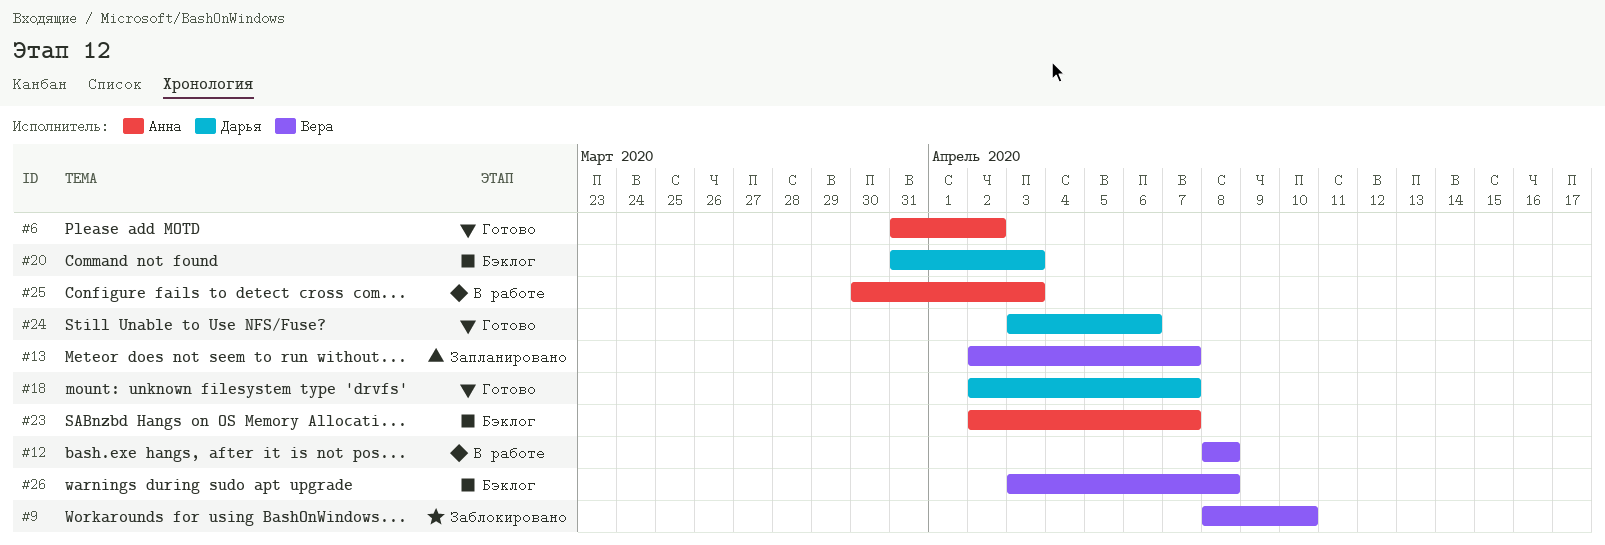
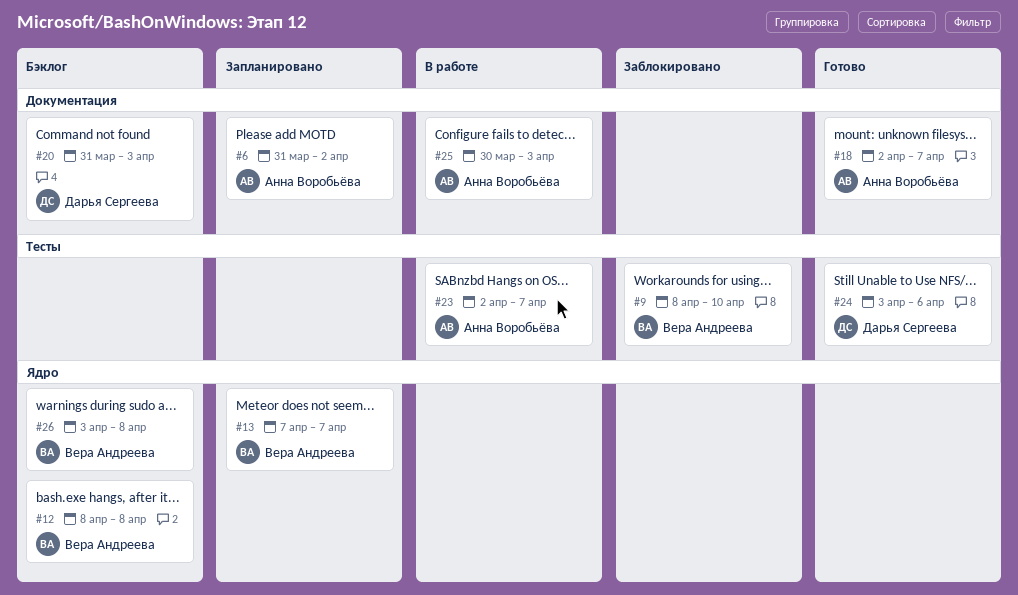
#6, status: Готово -> Запланировано
#12, status: В работе -> Бэклог
#13, start: Apr 2 -> Apr 7
#18, owner: Дарья Сергеева -> Анна Воробьёва
#23, status: Бэклог -> В работе

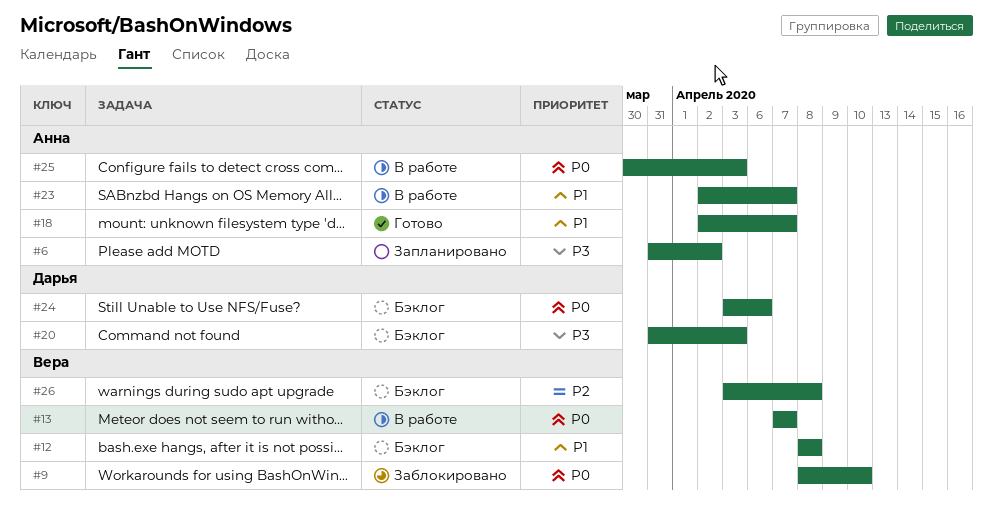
#13, status: Запланировано -> В работе
#24, status: Готово -> Бэклог

